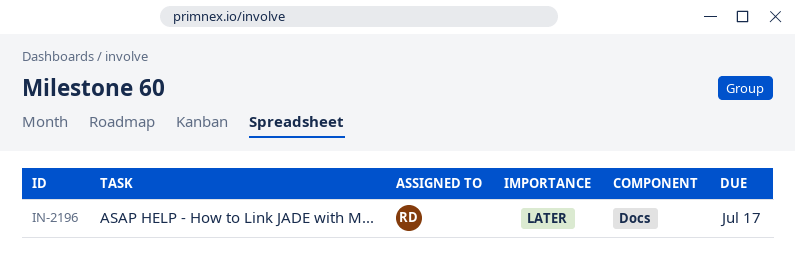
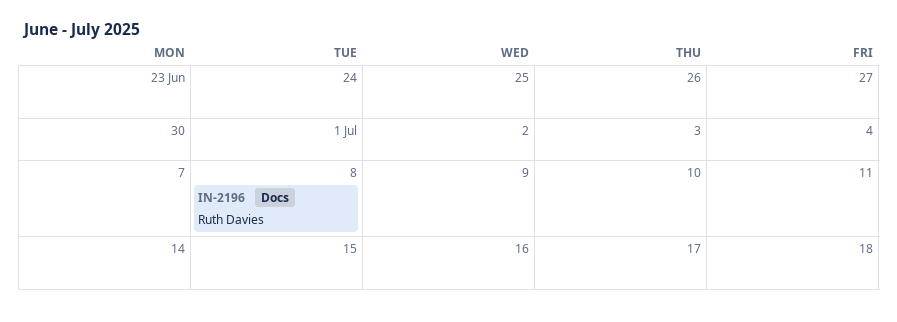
IN-2196, due: Jul 17 -> Jul 8

